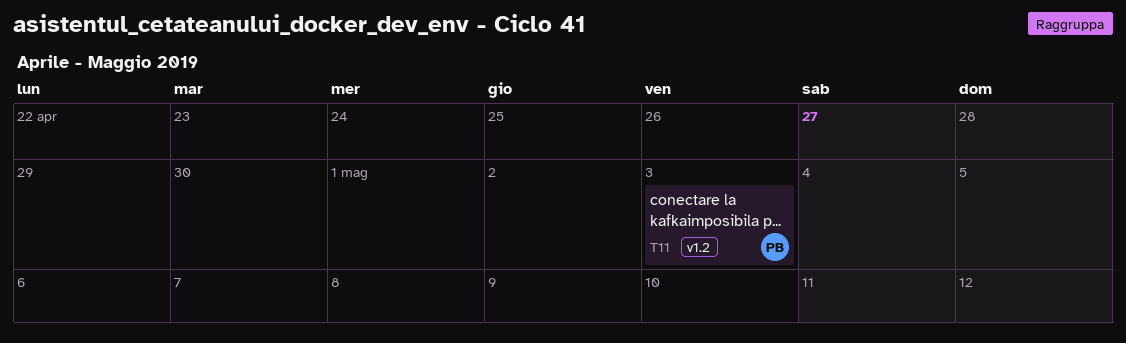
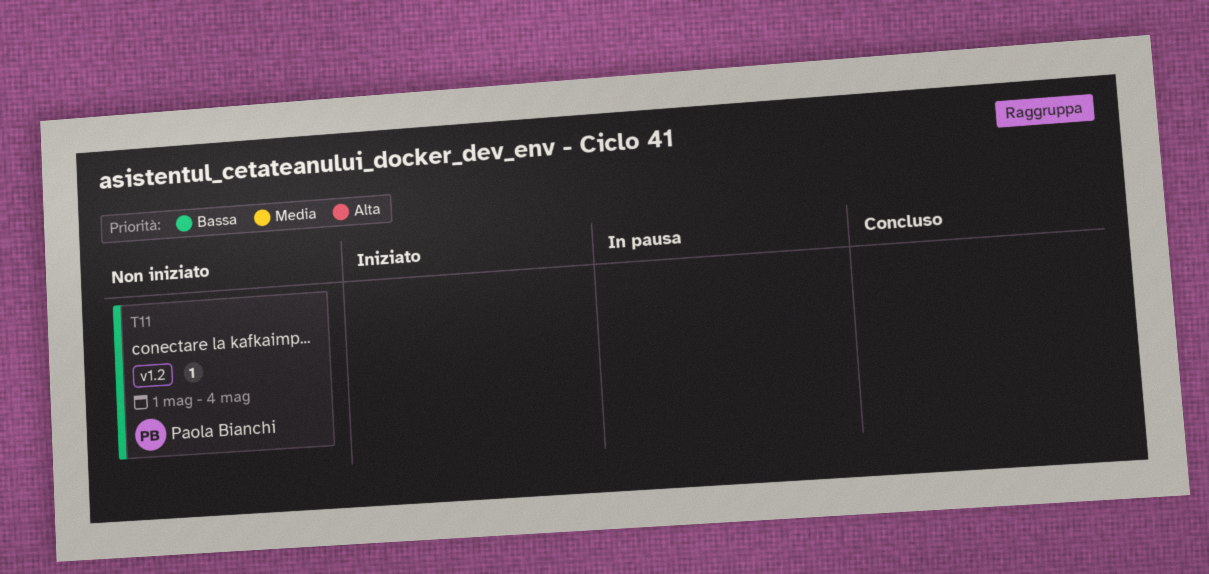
T11, due: May 3 -> May 4

